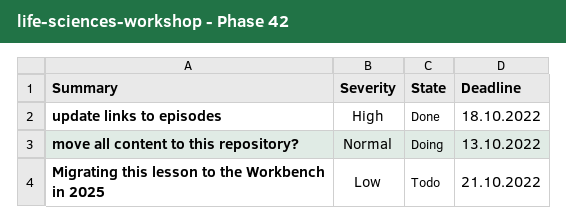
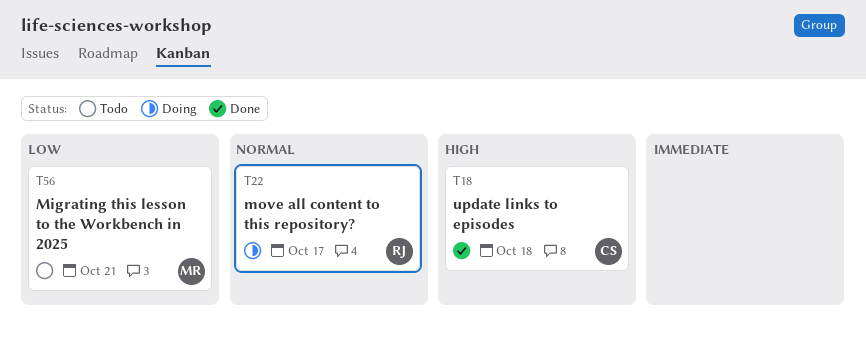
move all content to this repository?, due: Oct 13 -> Oct 17

